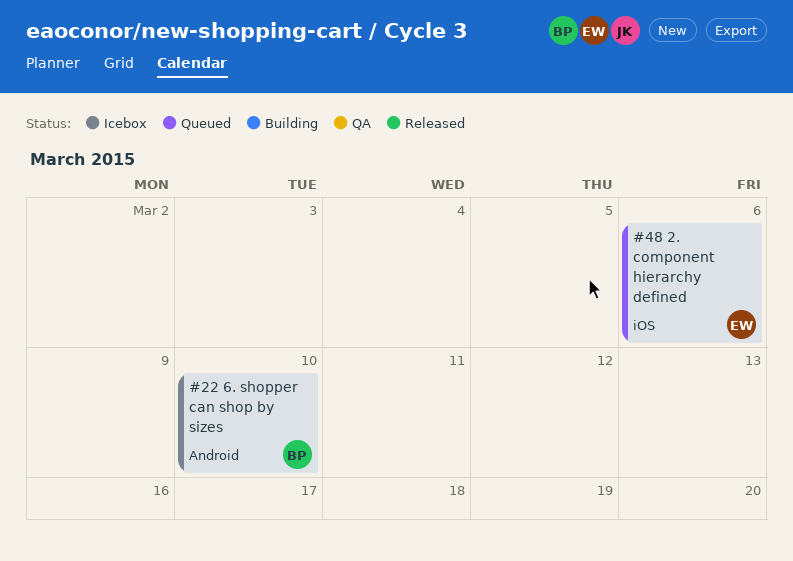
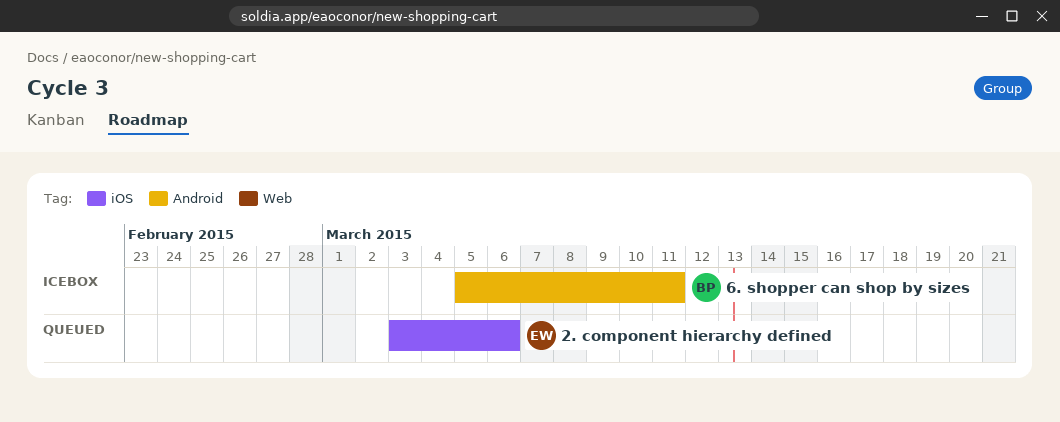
6. shopper can shop by sizes, due: Mar 10 -> Mar 11

